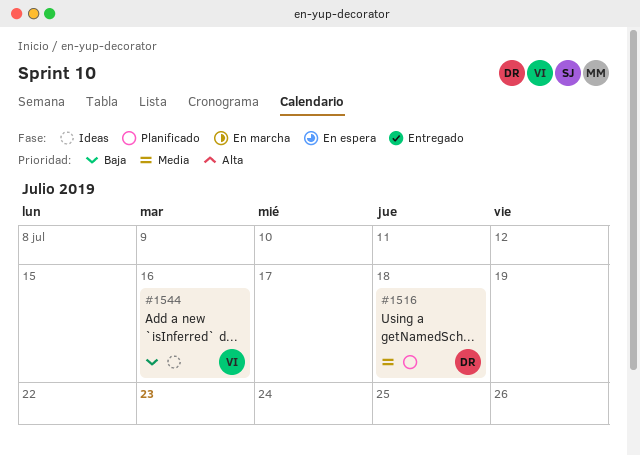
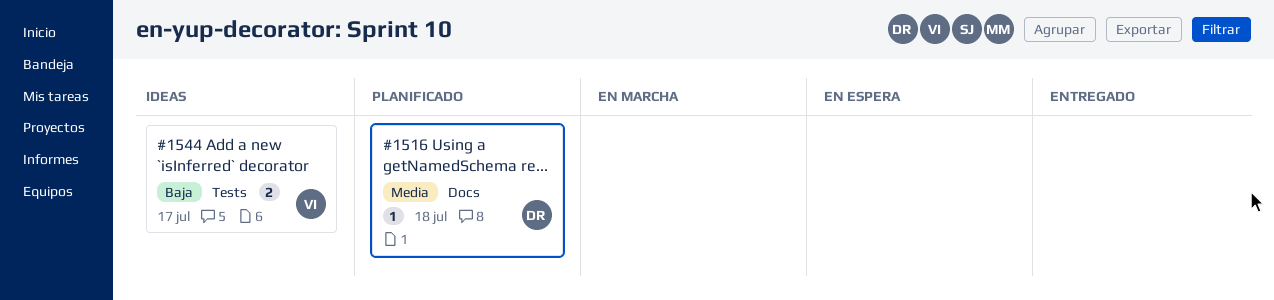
#1544, due: Jul 16 -> Jul 17

